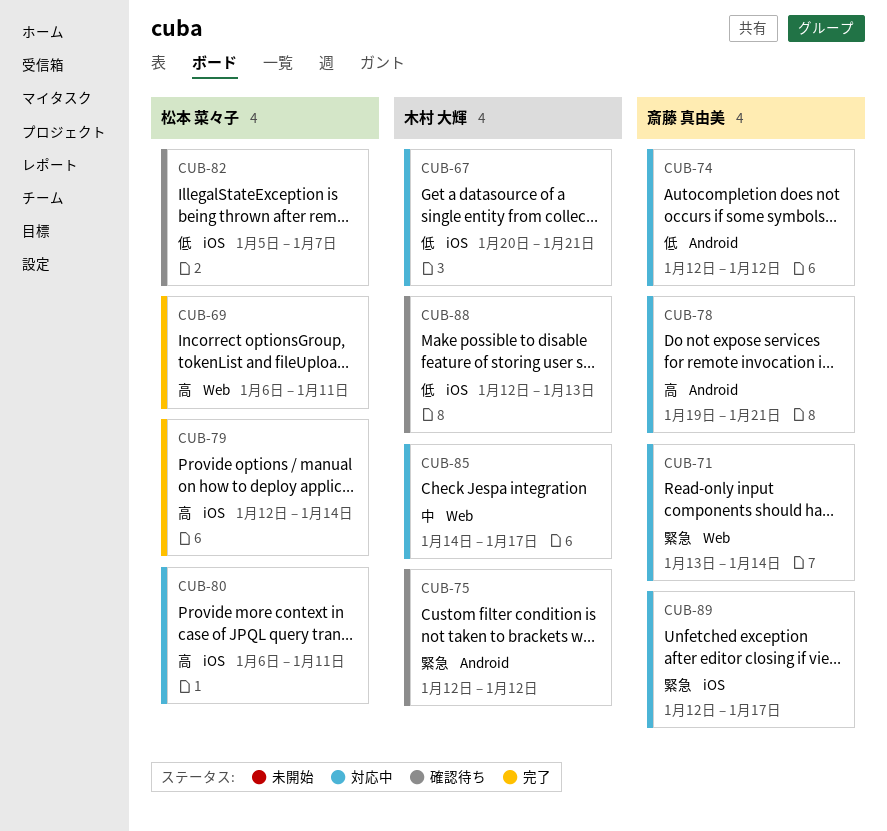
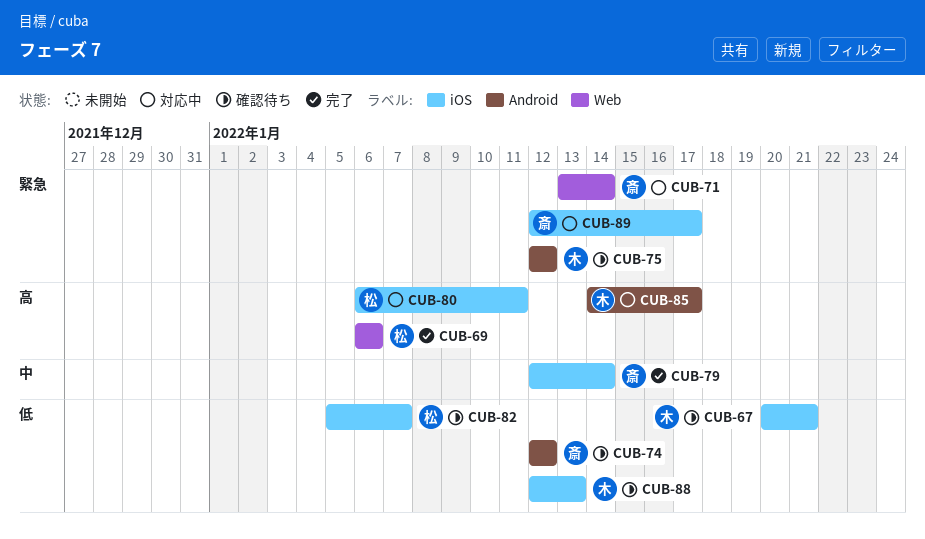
CUB-67, status: 対応中 -> 確認待ち
CUB-69, due: Jan 11 -> Jan 6
CUB-74, status: 対応中 -> 確認待ち
CUB-78: present -> none
CUB-79, owner: 松本 菜々子 -> 斎藤 真由美
CUB-79, priority: 高 -> 中
CUB-85, priority: 中 -> 高
CUB-85, label: Web -> Android

